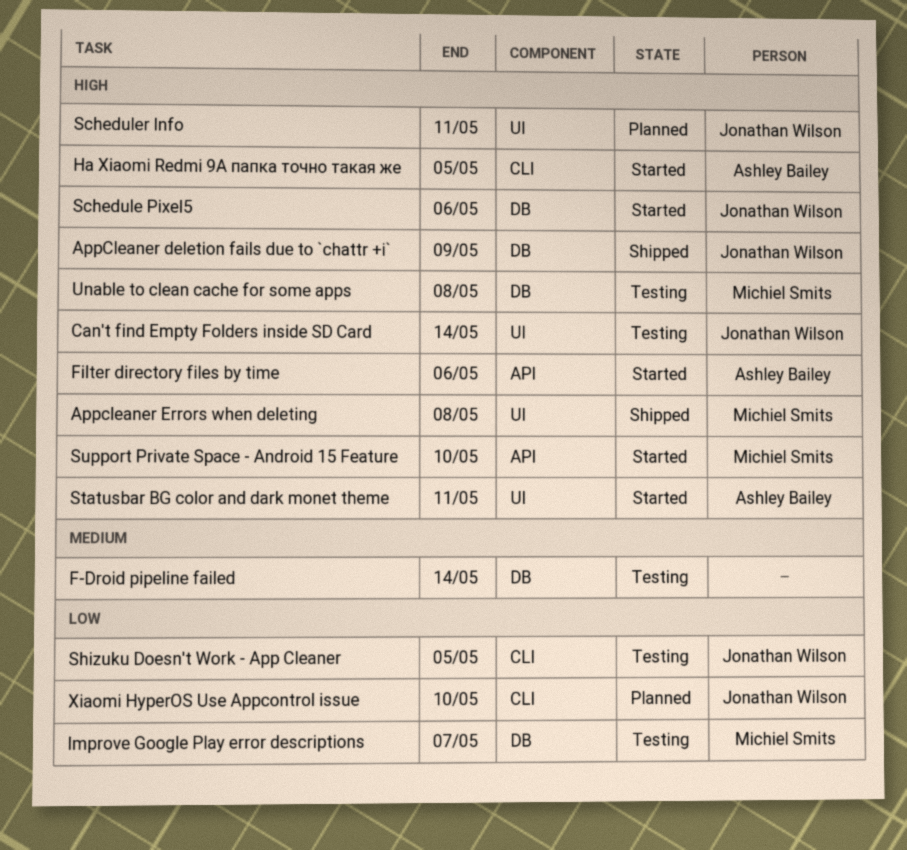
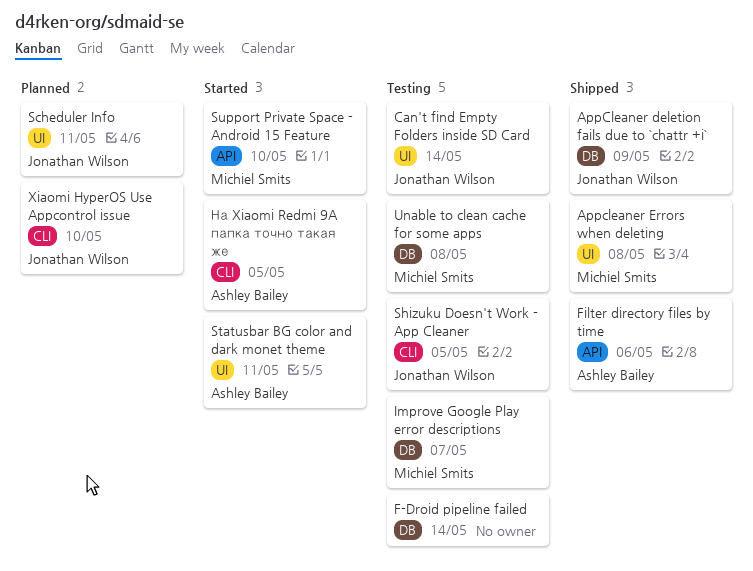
Filter directory files by time, status: Started -> Shipped
Schedule Pixel5: present -> none

